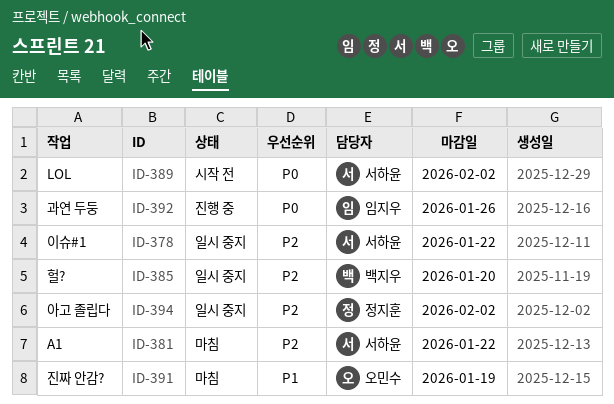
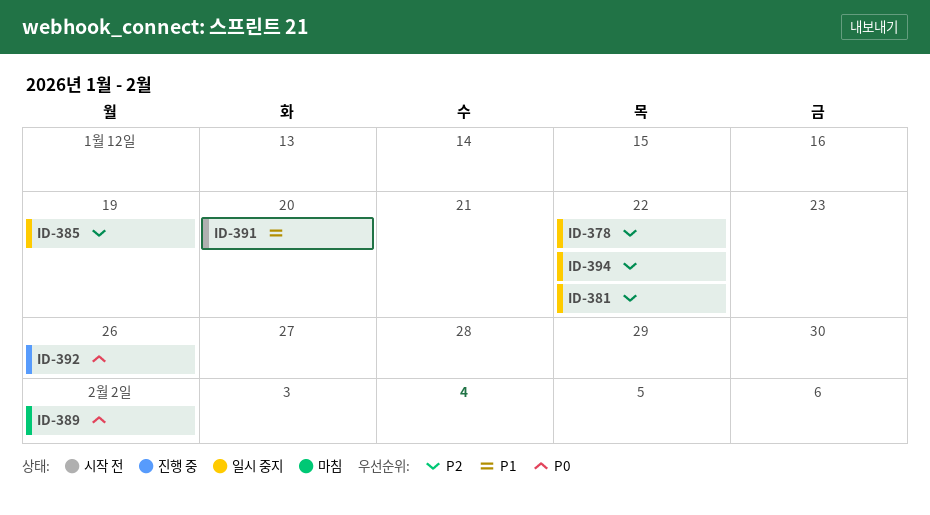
ID-381, status: 마침 -> 일시 중지
ID-385, due: Jan 20 -> Jan 19
ID-389, status: 시작 전 -> 마침
ID-391, status: 마침 -> 시작 전
ID-391, due: Jan 19 -> Jan 20
ID-394, due: Feb 2 -> Jan 22

